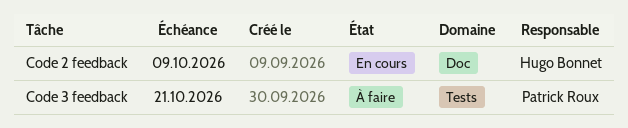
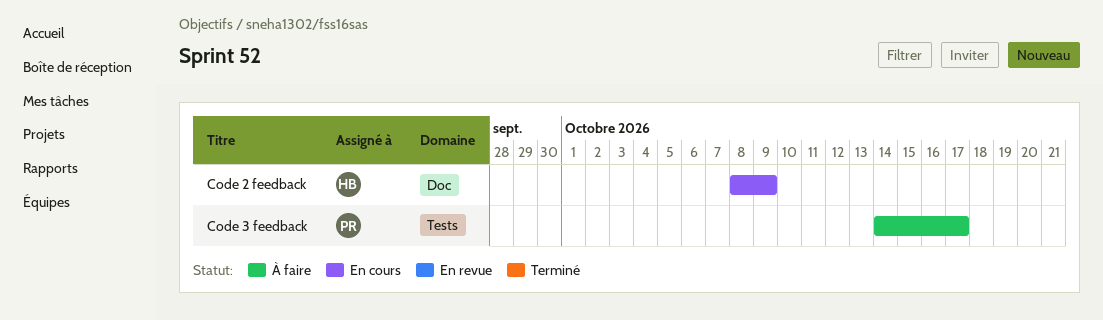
Code 3 feedback, due: Oct 21 -> Oct 17

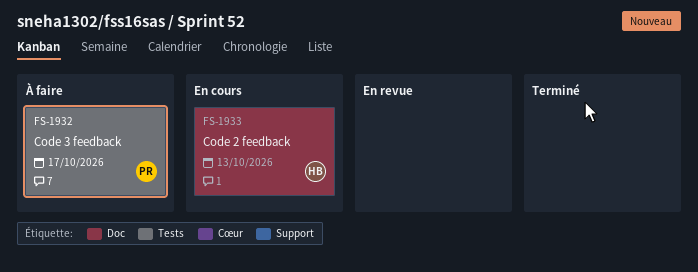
Code 2 feedback, due: Oct 9 -> Oct 13

